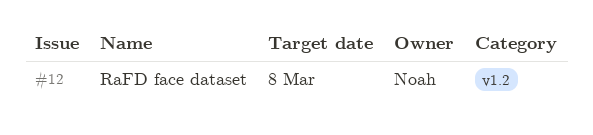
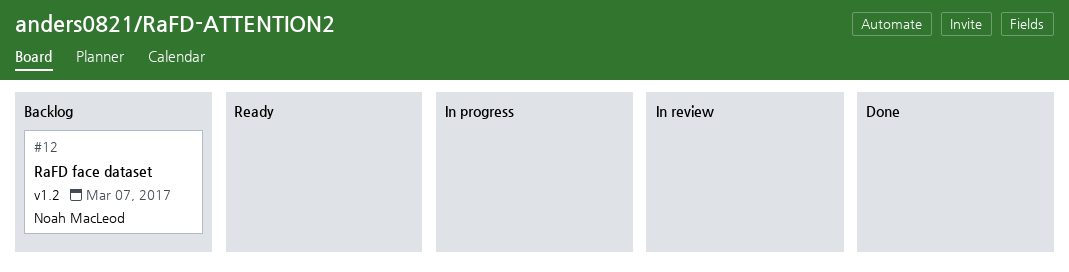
#12, due: Mar 8 -> Mar 7

